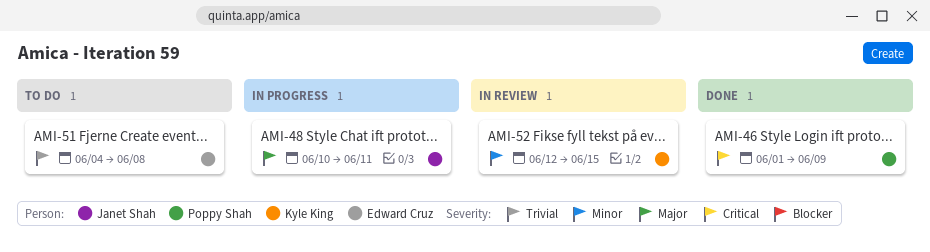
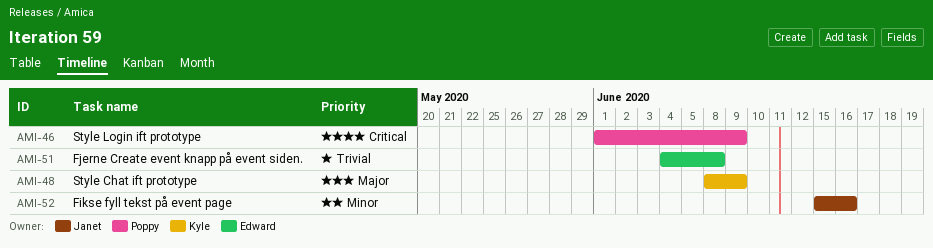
AMI-48, owner: Janet Shah -> Kyle King
AMI-48, start: Jun 10 -> Jun 8
AMI-48, due: Jun 11 -> Jun 9
AMI-52, owner: Kyle King -> Janet Shah
AMI-52, start: Jun 12 -> Jun 15
AMI-52, due: Jun 15 -> Jun 16

